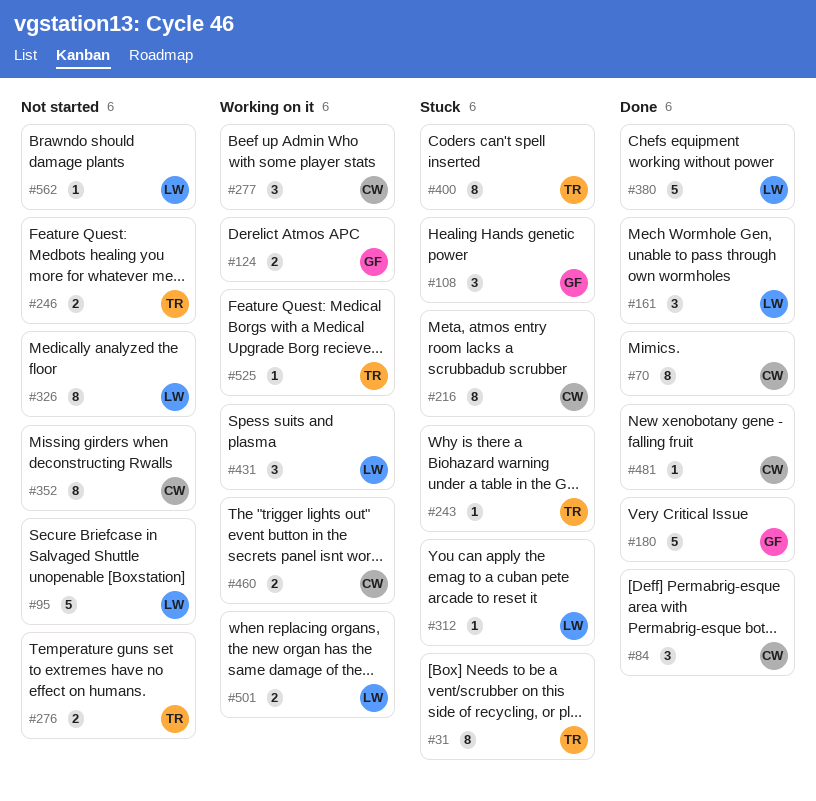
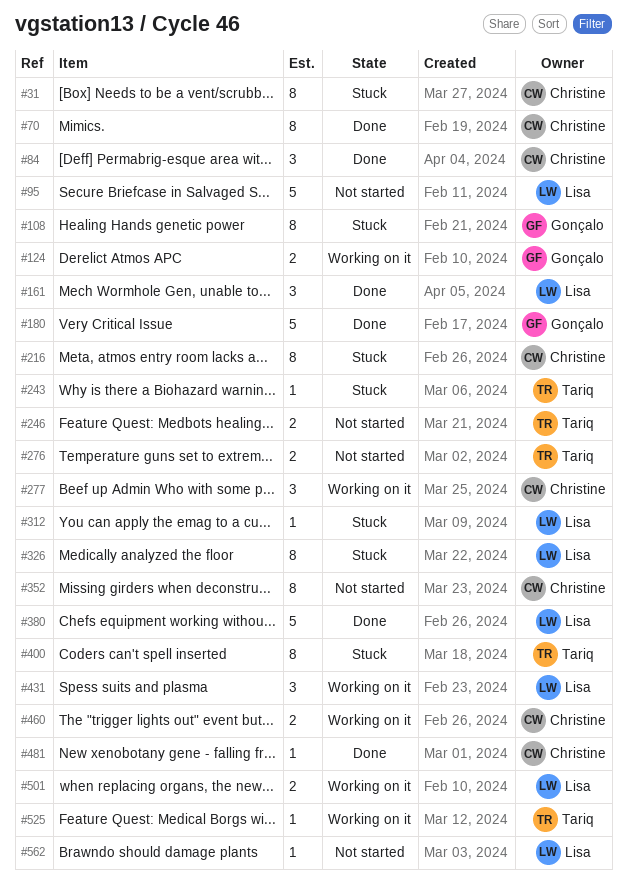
#31, owner: Tariq -> Christine
#108, estimate: 3 -> 8
#326, status: Not started -> Stuck

